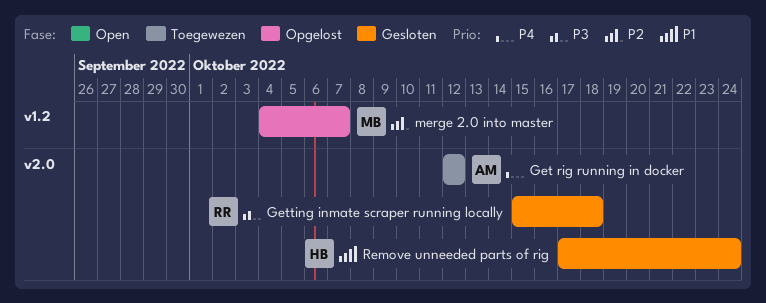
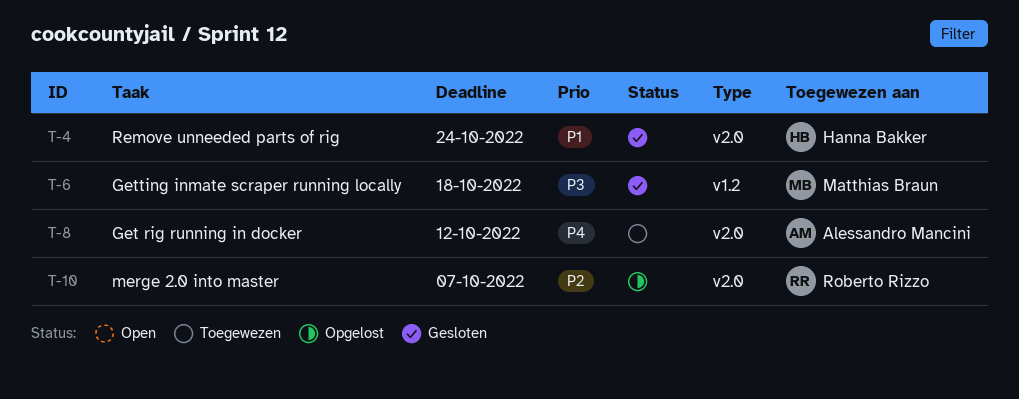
Getting inmate scraper running locally, owner: Roberto Rizzo -> Matthias Braun
Getting inmate scraper running locally, label: v2.0 -> v1.2
merge 2.0 into master, owner: Matthias Braun -> Roberto Rizzo
merge 2.0 into master, label: v1.2 -> v2.0

